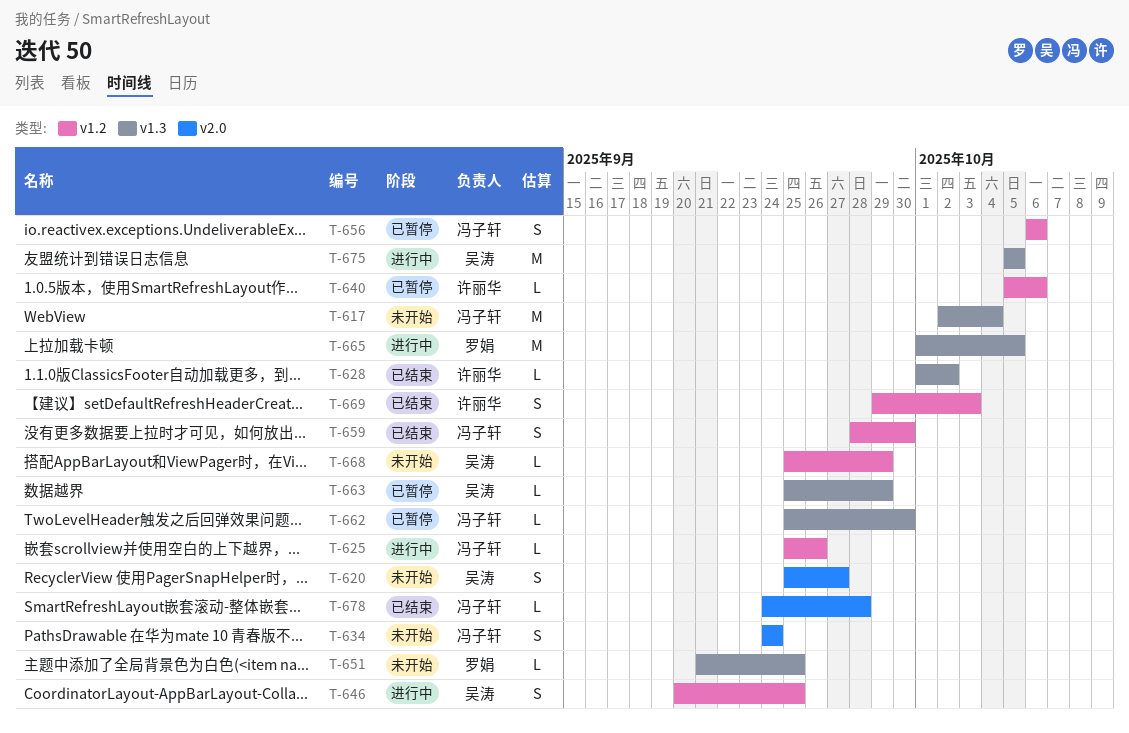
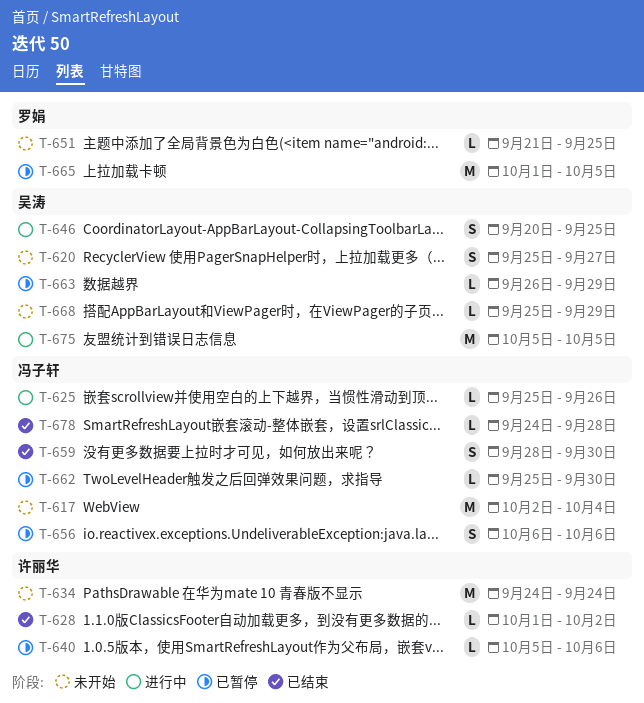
T-634, owner: 冯子轩 -> 许丽华
T-634, estimate: S -> M
T-663, start: Sep 25 -> Sep 26
T-665, status: 进行中 -> 已暂停
T-669: present -> none

